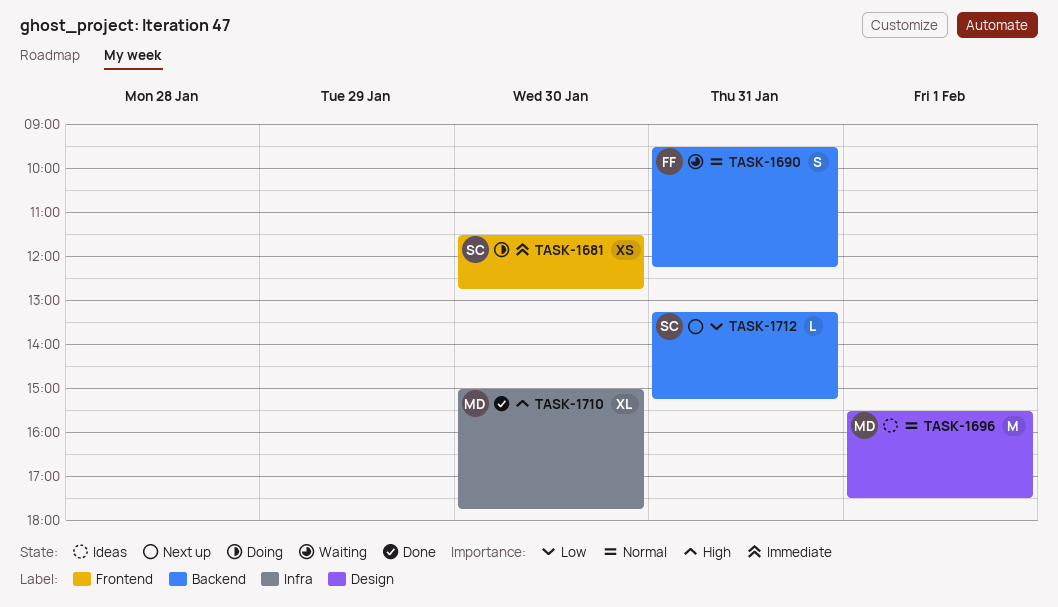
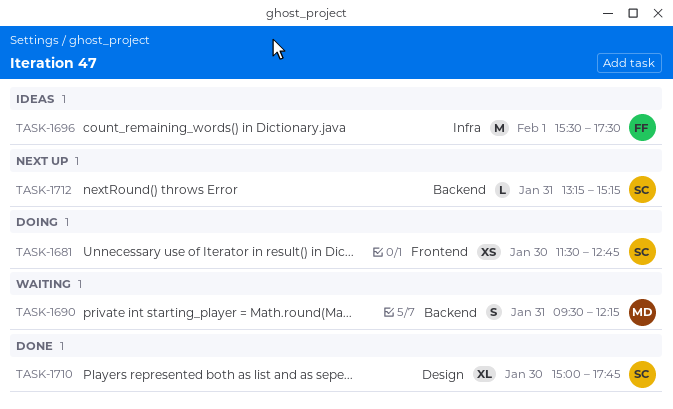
TASK-1690, owner: FF -> MD
TASK-1696, owner: MD -> FF
TASK-1696, label: Design -> Infra
TASK-1710, owner: MD -> SC
TASK-1710, label: Infra -> Design

